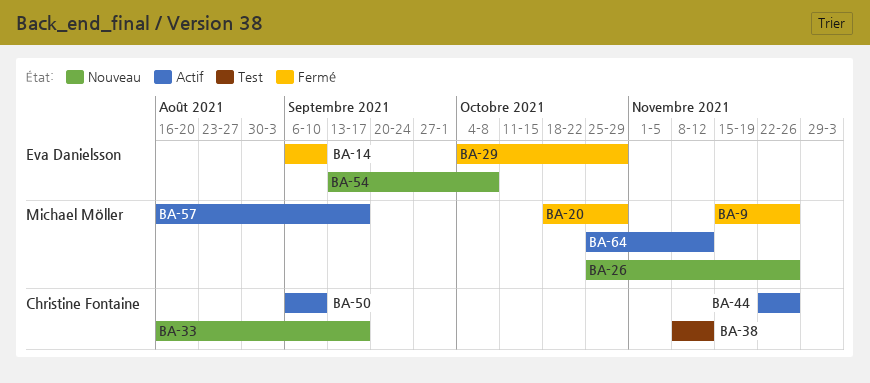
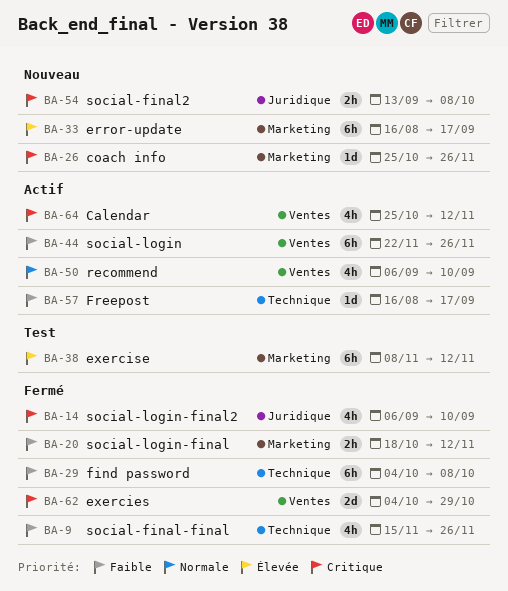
BA-20, due: Oct 29 -> Nov 12
BA-29, due: Oct 29 -> Oct 8
BA-62: none -> present

